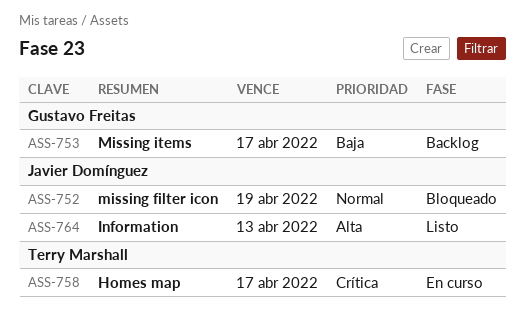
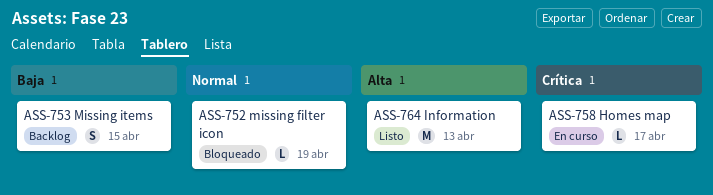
ASS-753, due: Apr 17 -> Apr 15

